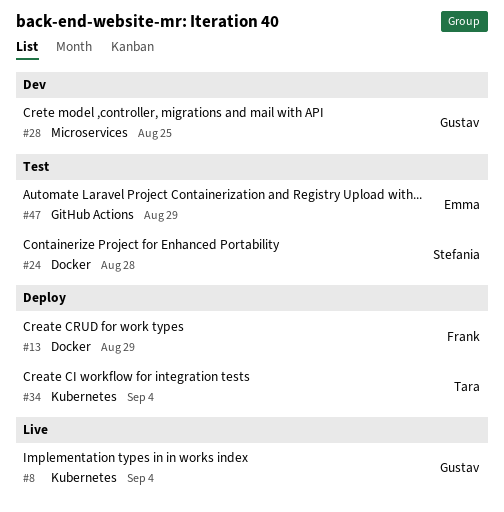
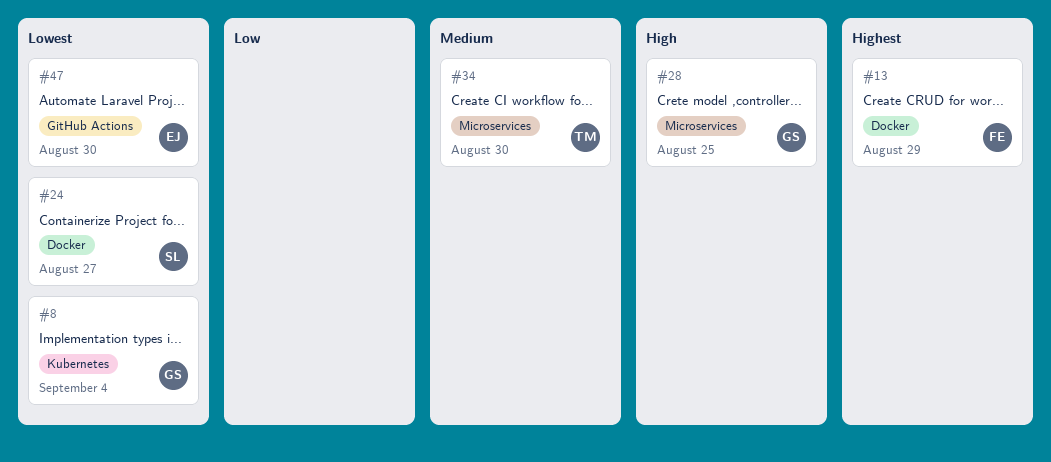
#24, due: Aug 28 -> Aug 27
#34, label: Kubernetes -> Microservices
#34, due: Sep 4 -> Aug 30
#47, due: Aug 29 -> Aug 30

